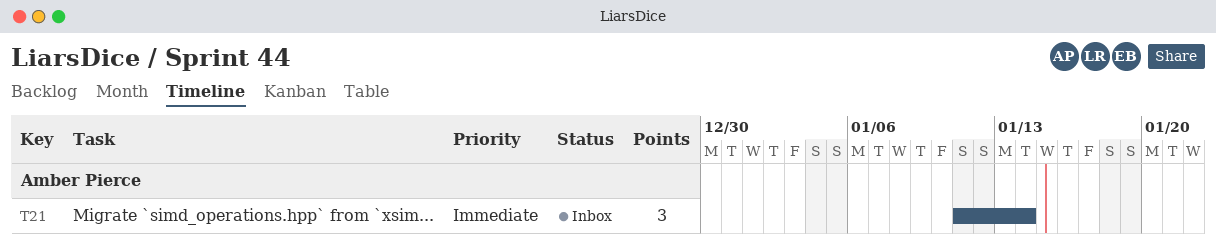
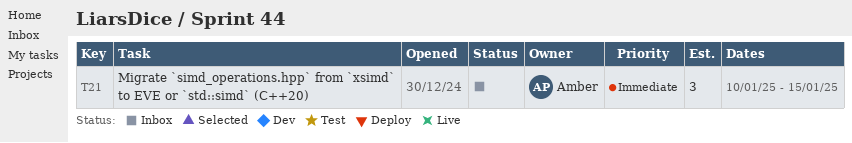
T21, start: Jan 11 -> Jan 10
T21, due: Jan 14 -> Jan 15

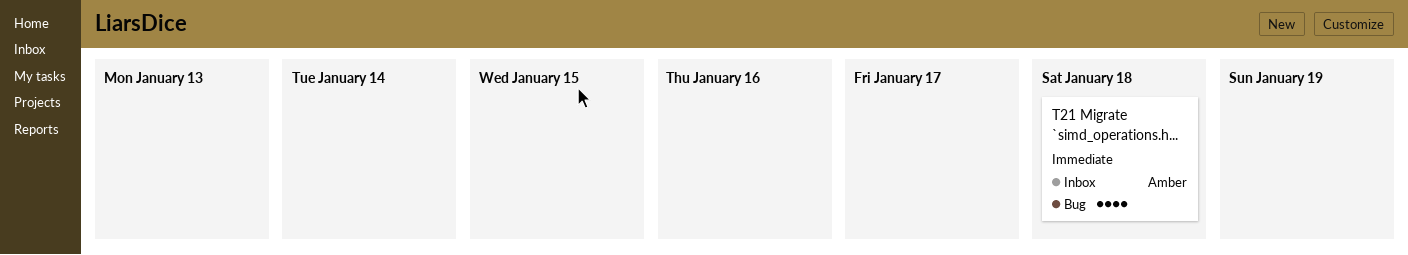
T21, estimate: 3 -> 4
T21, due: Jan 15 -> Jan 18

